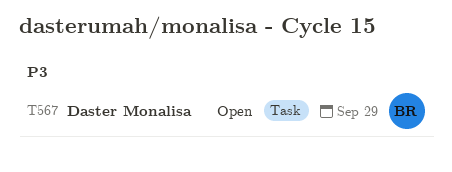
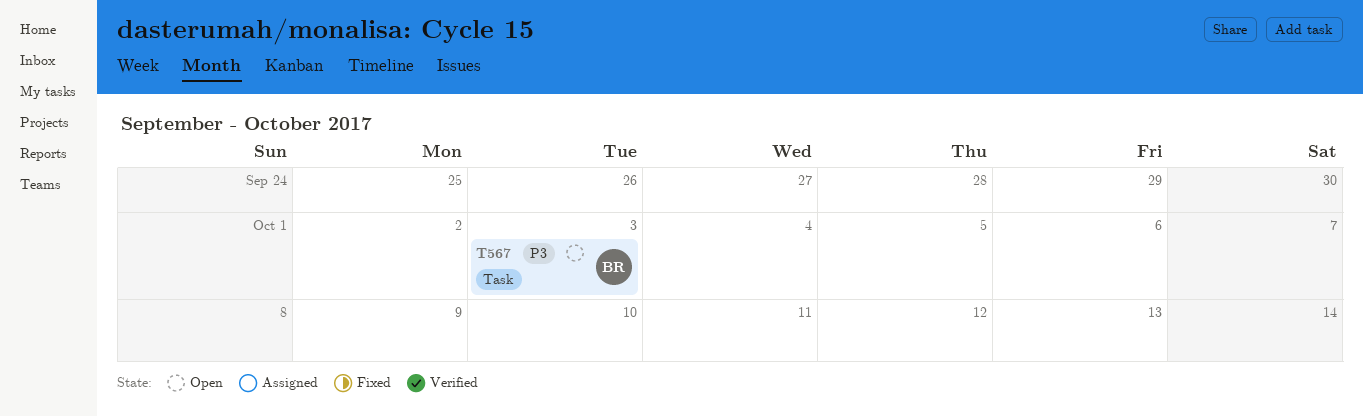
T567, due: Sep 29 -> Oct 3

